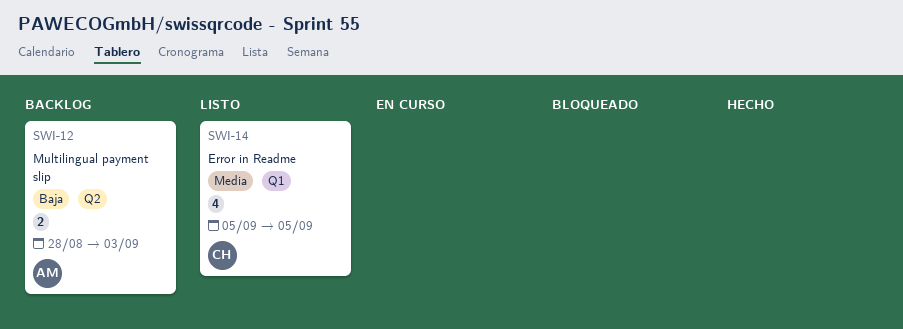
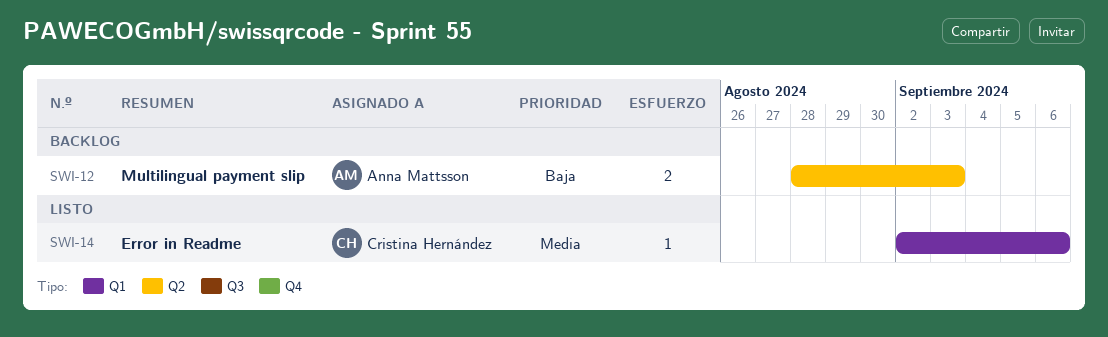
SWI-14, estimate: 4 -> 1
SWI-14, start: Sep 5 -> Sep 2
SWI-14, due: Sep 5 -> Sep 6

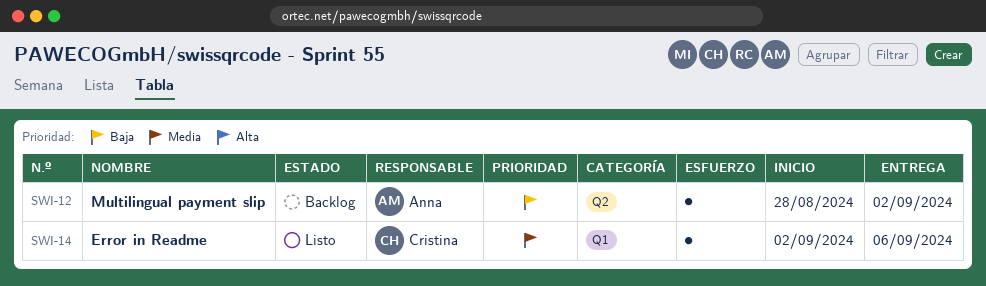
SWI-12, estimate: 2 -> 1
SWI-12, due: Sep 3 -> Sep 2

